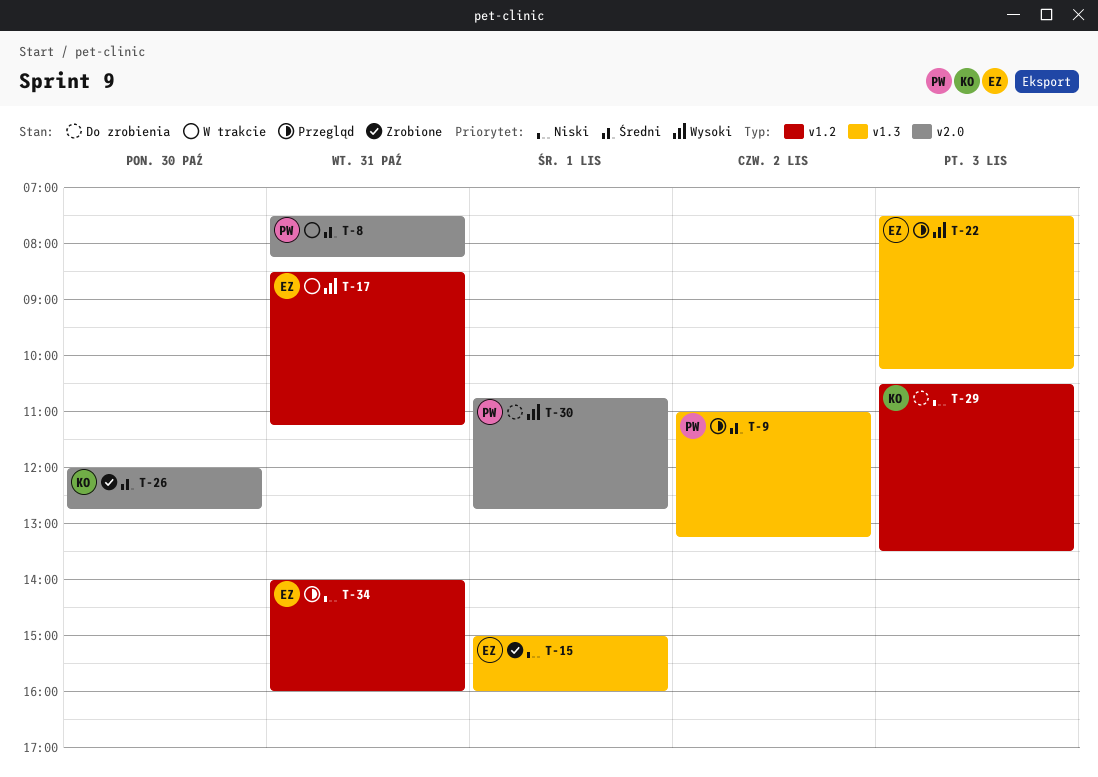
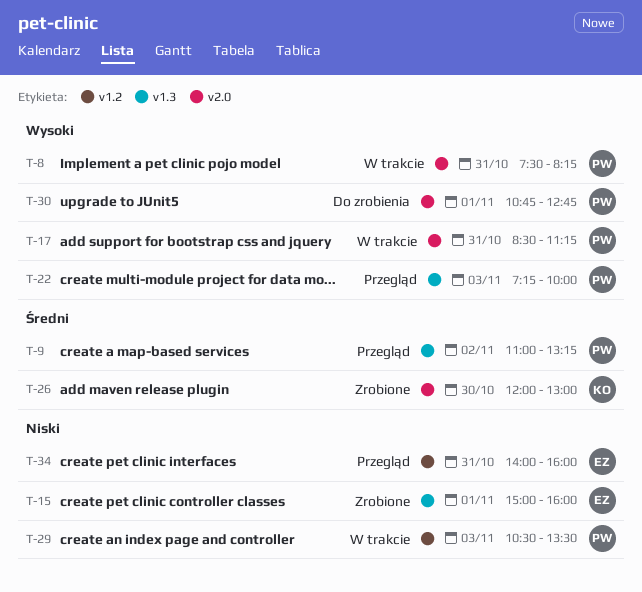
T-8, priority: Średni -> Wysoki
T-17, owner: EZ -> PW
T-17, label: v1.2 -> v2.0
T-22, owner: EZ -> PW
T-22, begins: 07:30 -> 07:15
T-22, ends: 10:15 -> 10:00
T-26, ends: 12:45 -> 13:00
T-29, status: Do zrobienia -> W trakcie
T-29, owner: KO -> PW

